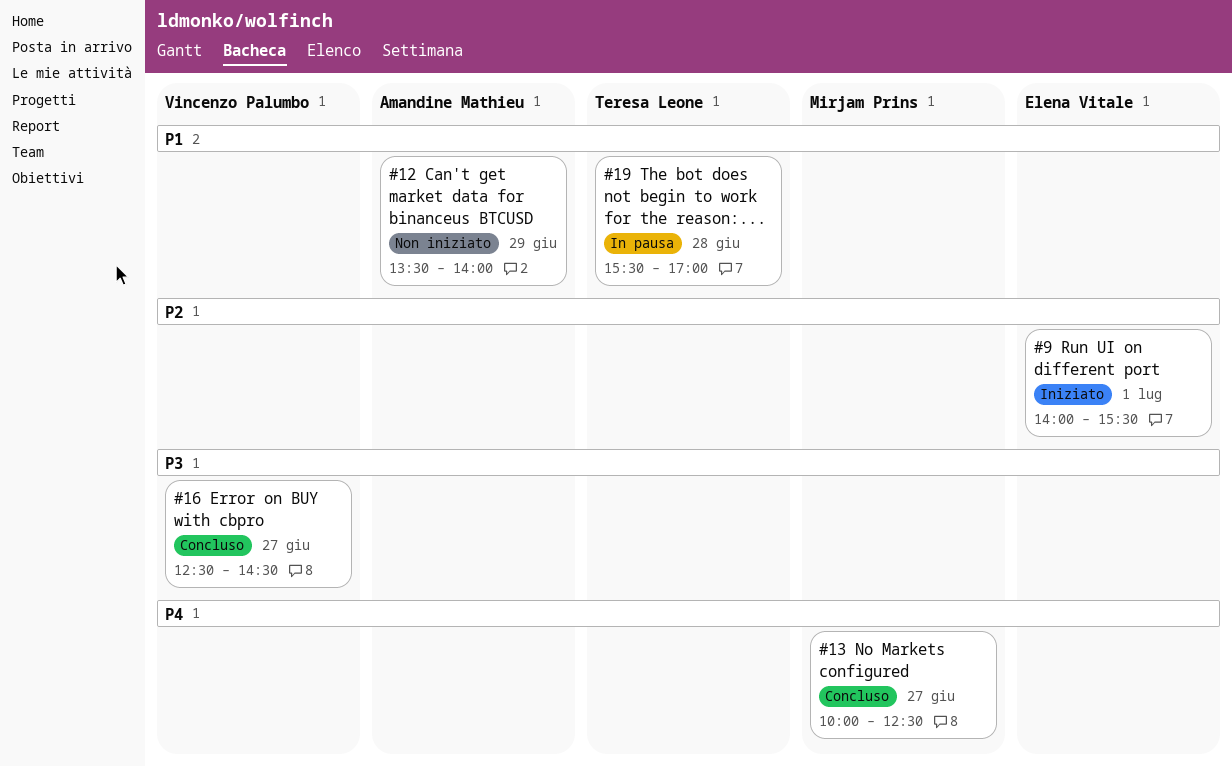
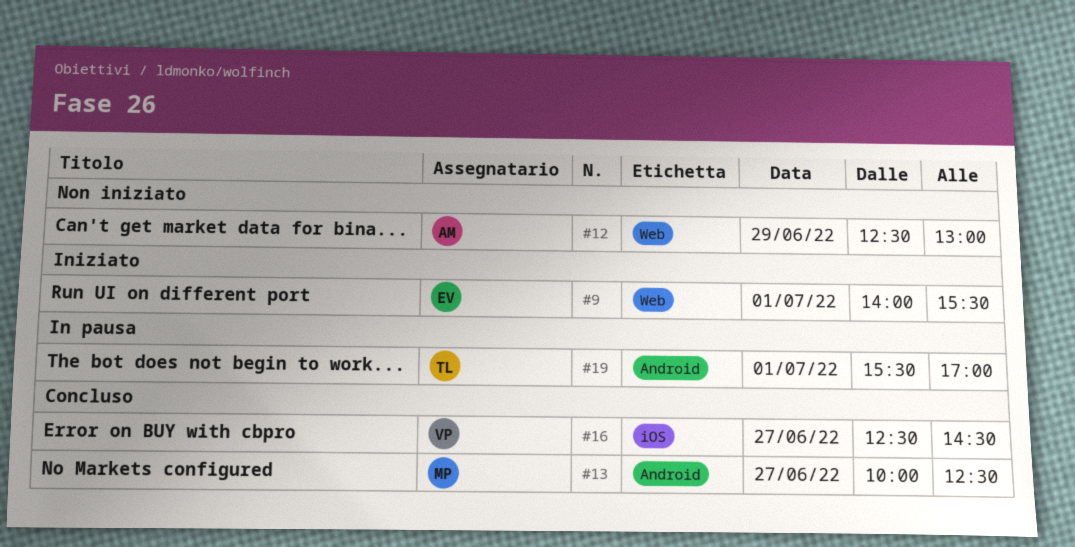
#12, begins: 13:30 -> 12:30
#12, ends: 14:00 -> 13:00
#19, day: Jun 28 -> Jul 1

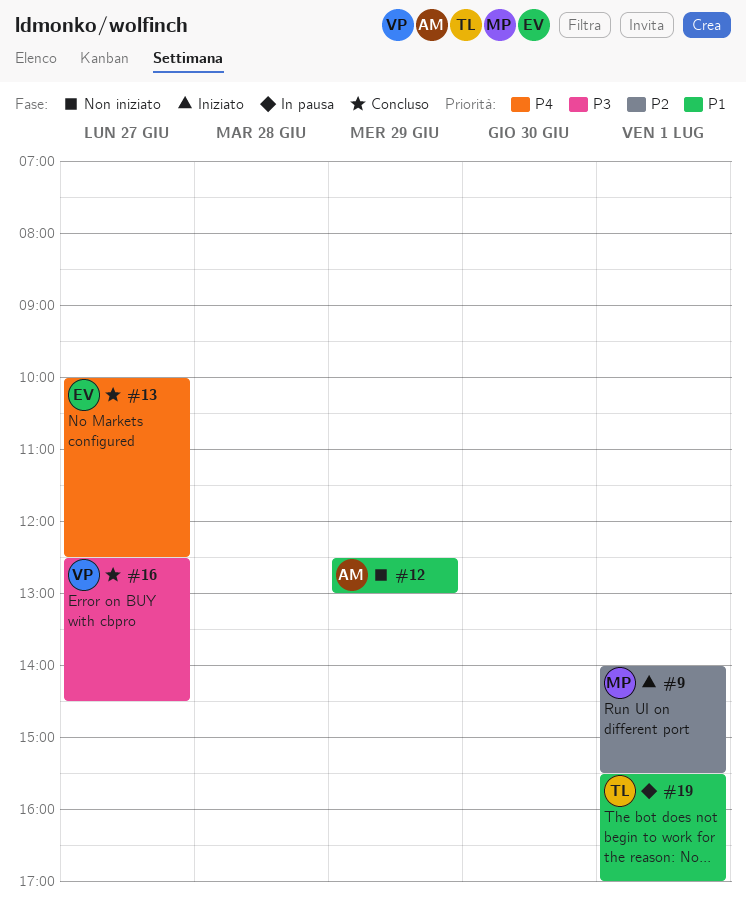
#9, owner: EV -> MP
#13, owner: MP -> EV

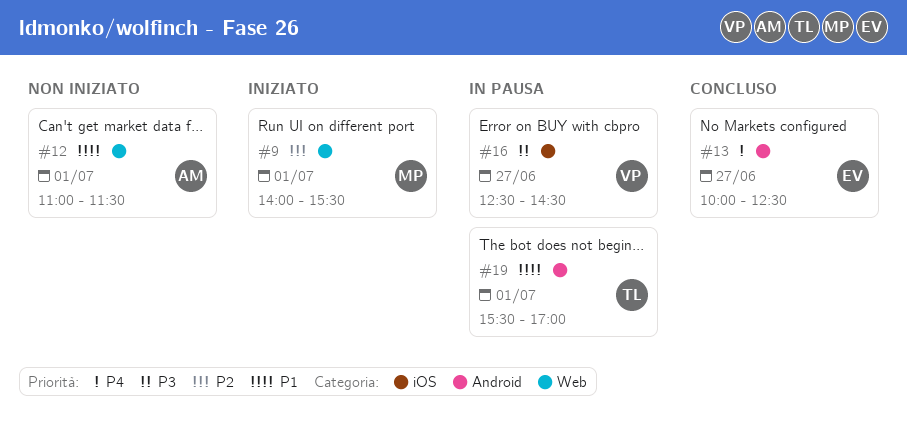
#12, day: Jun 29 -> Jul 1
#12, begins: 12:30 -> 11:00
#12, ends: 13:00 -> 11:30
#16, status: Concluso -> In pausa

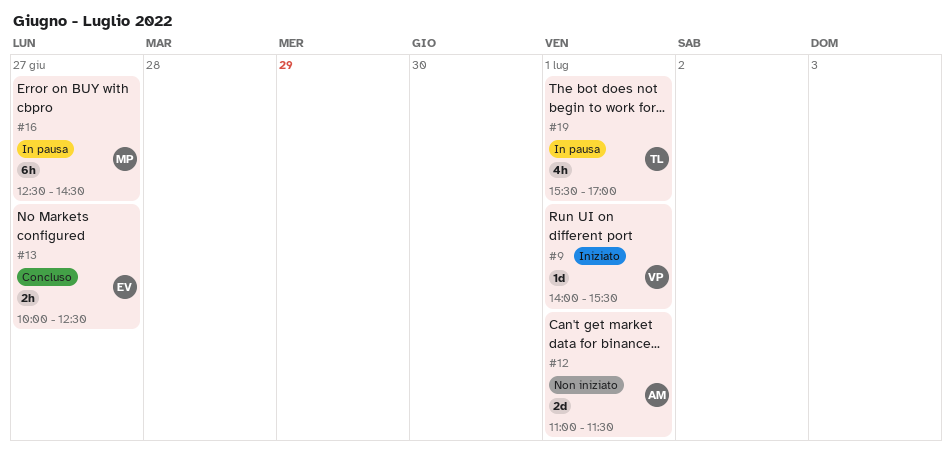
#9, owner: MP -> VP
#16, owner: VP -> MP

